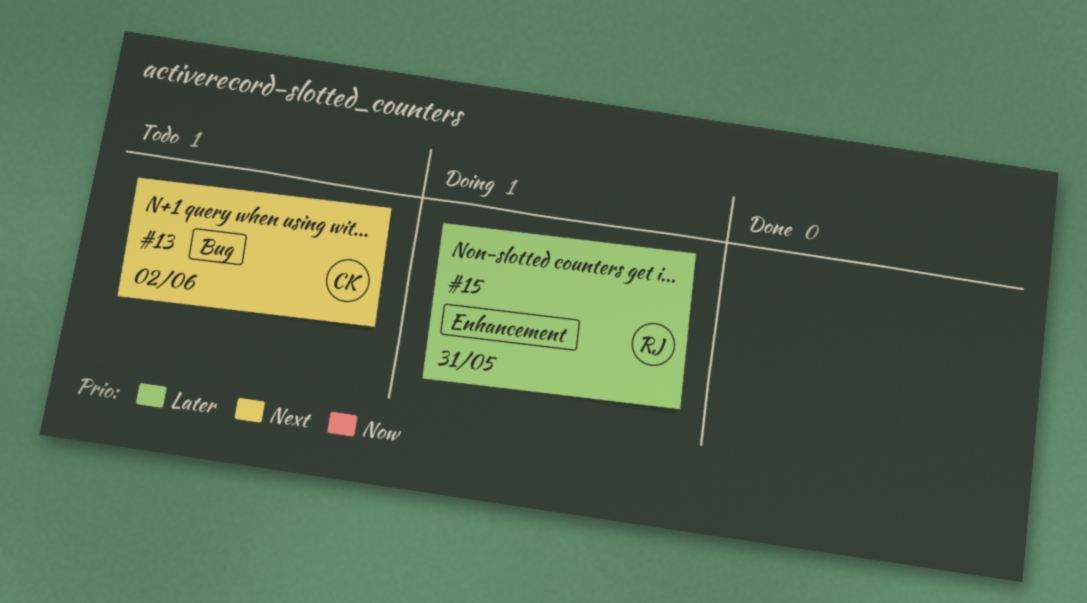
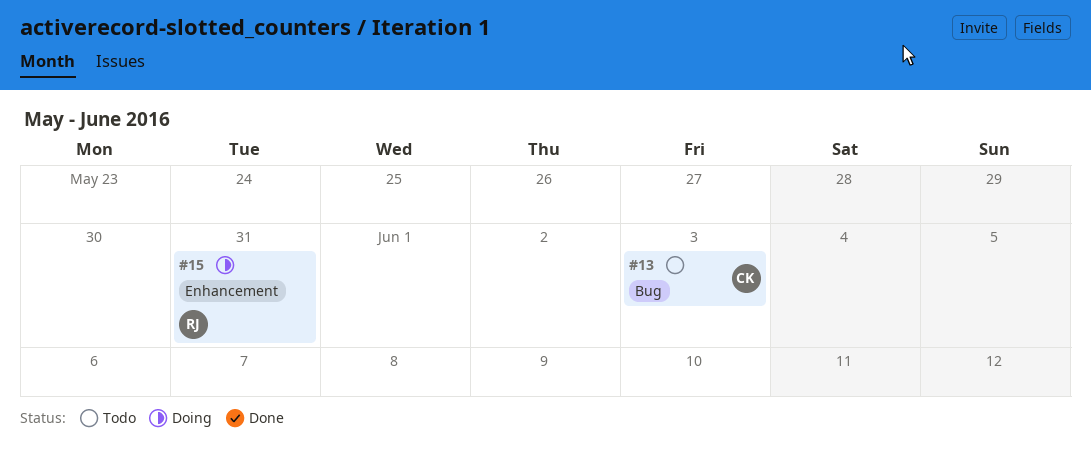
#13, due: Jun 2 -> Jun 3

